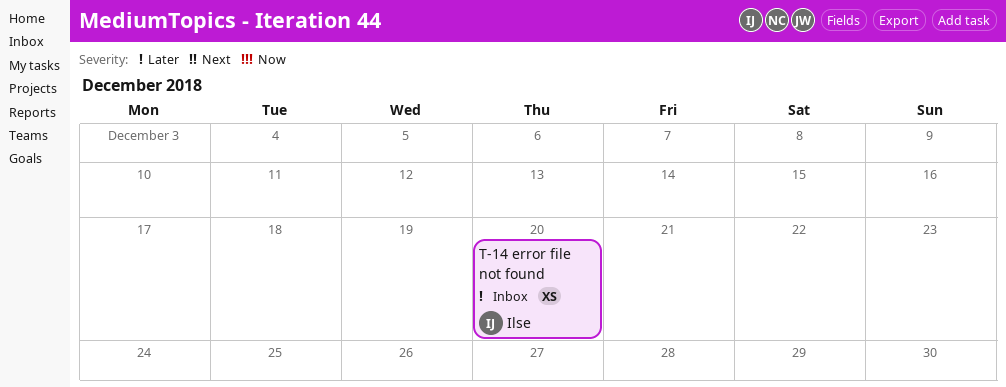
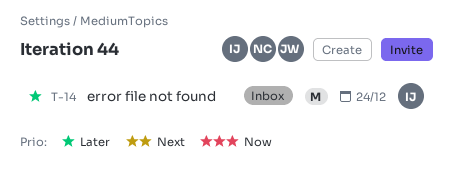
T-14, estimate: XS -> M
T-14, due: Dec 20 -> Dec 24

